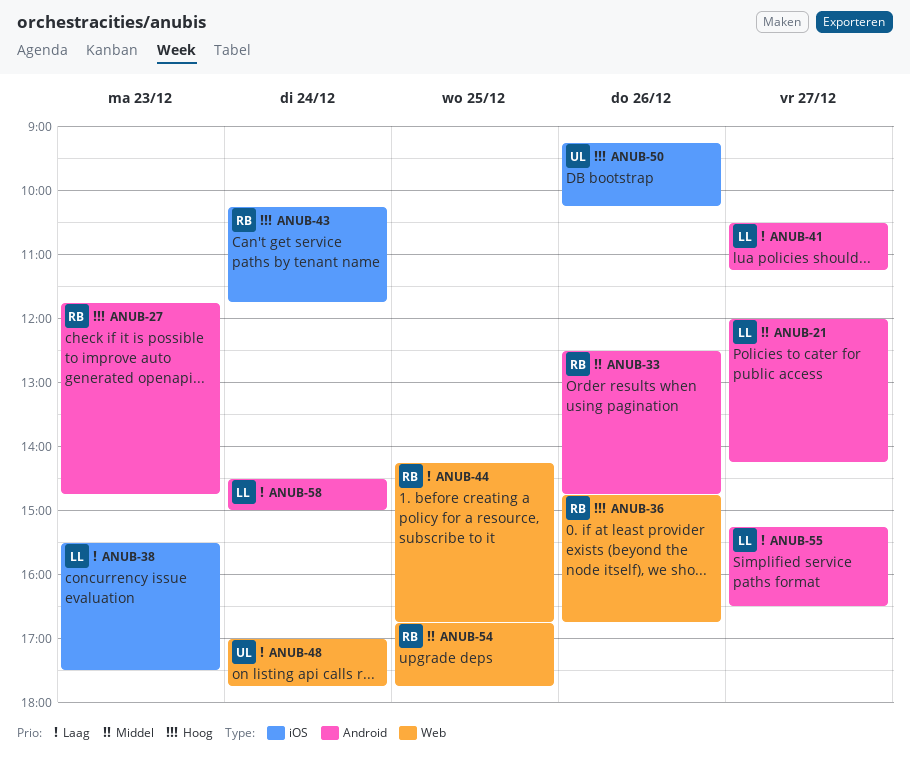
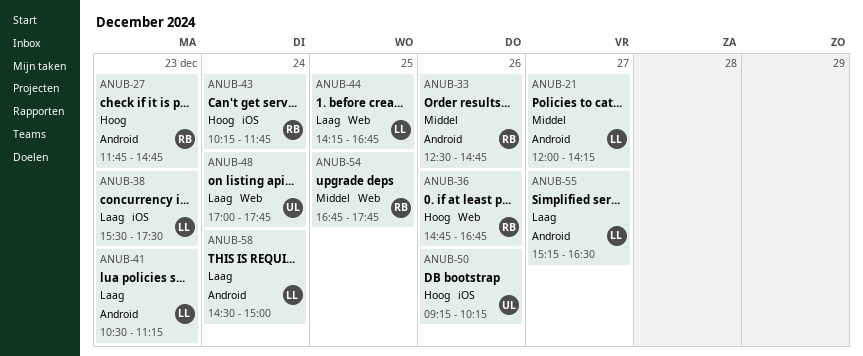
ANUB-41, day: Dec 27 -> Dec 23
ANUB-44, owner: RB -> LL

